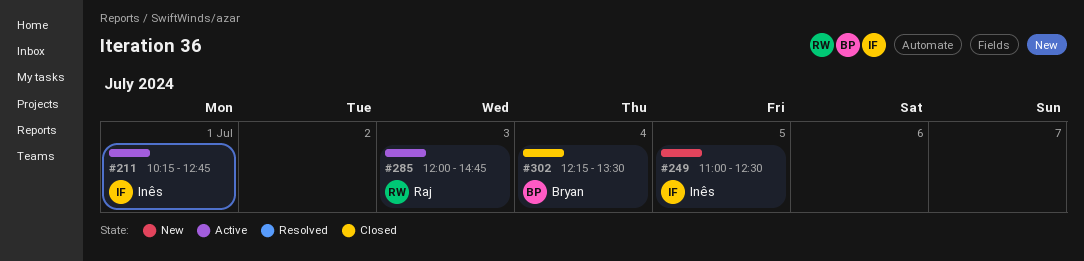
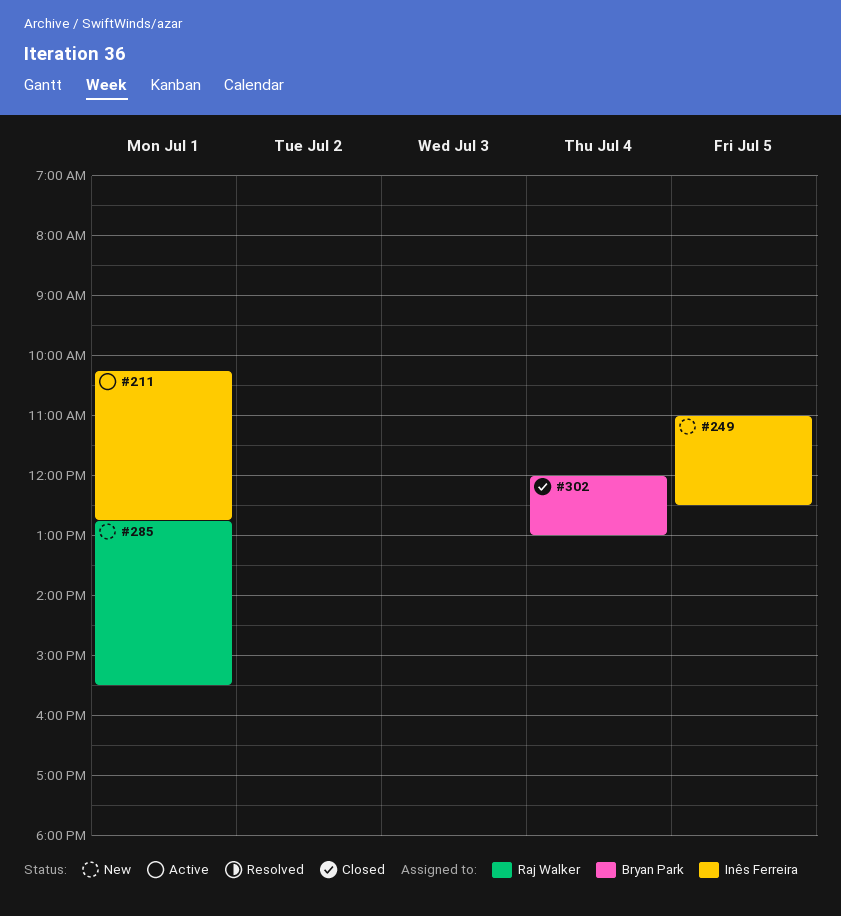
#285, status: Active -> New
#285, day: Jul 3 -> Jul 1
#285, begins: 12:00 -> 12:45
#285, ends: 14:45 -> 15:30
#302, begins: 12:15 -> 12:00
#302, ends: 13:30 -> 13:00

